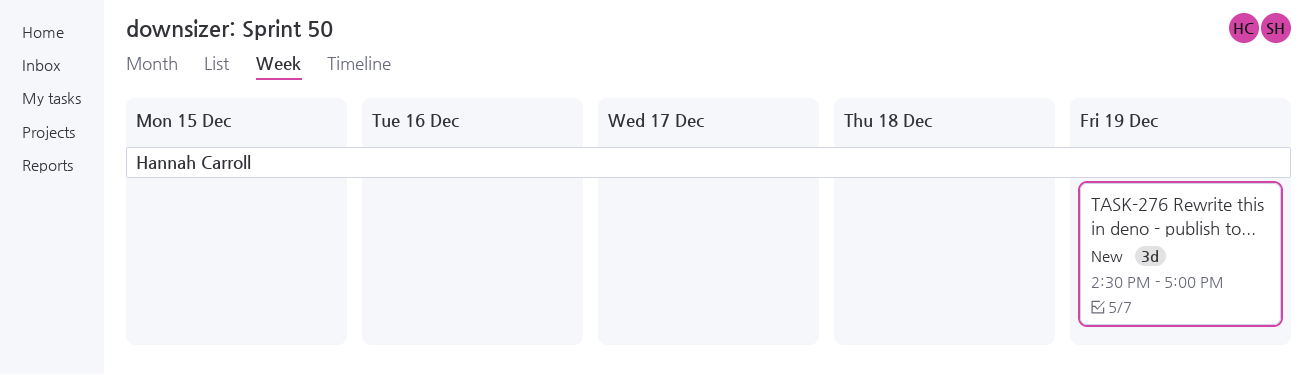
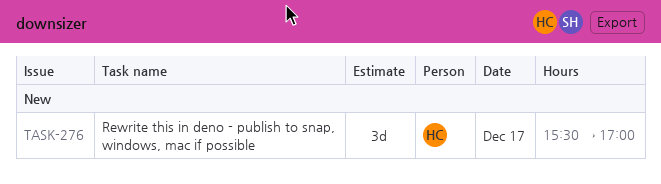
TASK-276, day: Dec 19 -> Dec 17
TASK-276, begins: 14:30 -> 15:30

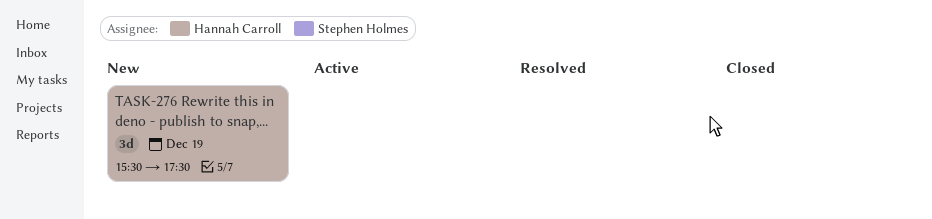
TASK-276, day: Dec 17 -> Dec 19
TASK-276, ends: 17:00 -> 17:30

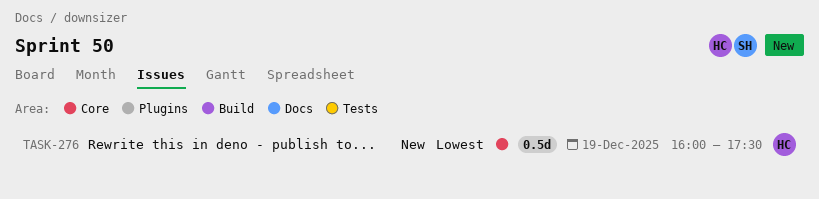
TASK-276, estimate: 3d -> 0.5d
TASK-276, begins: 15:30 -> 16:00

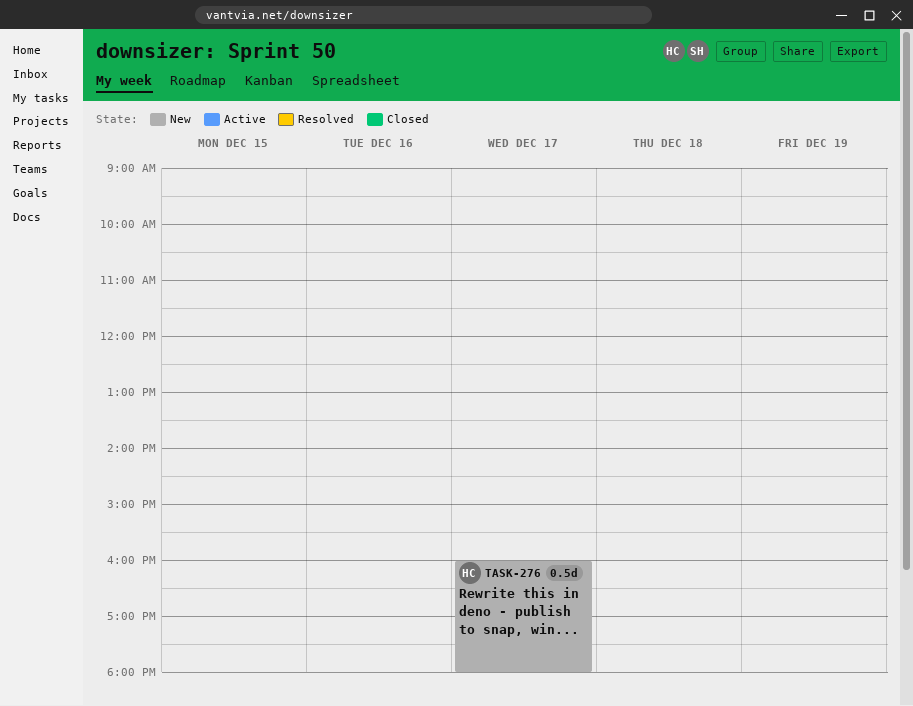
TASK-276, day: Dec 19 -> Dec 17
TASK-276, ends: 17:30 -> 18:00

